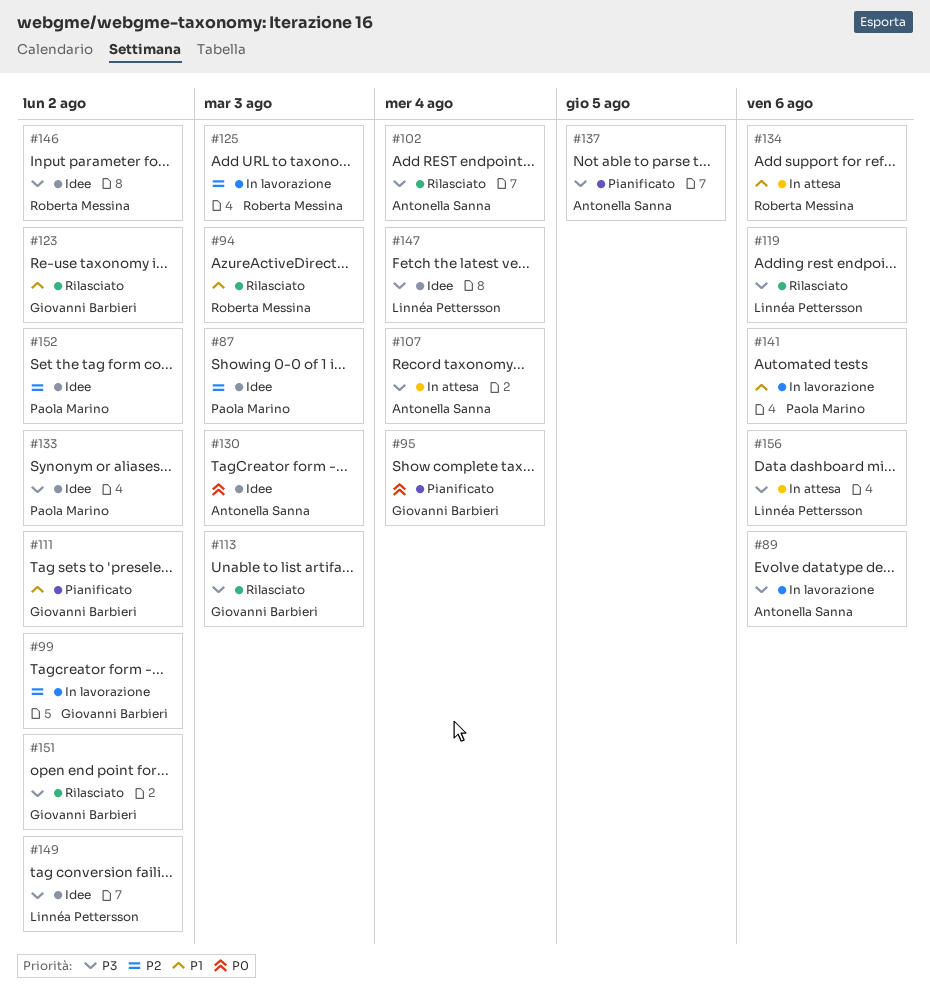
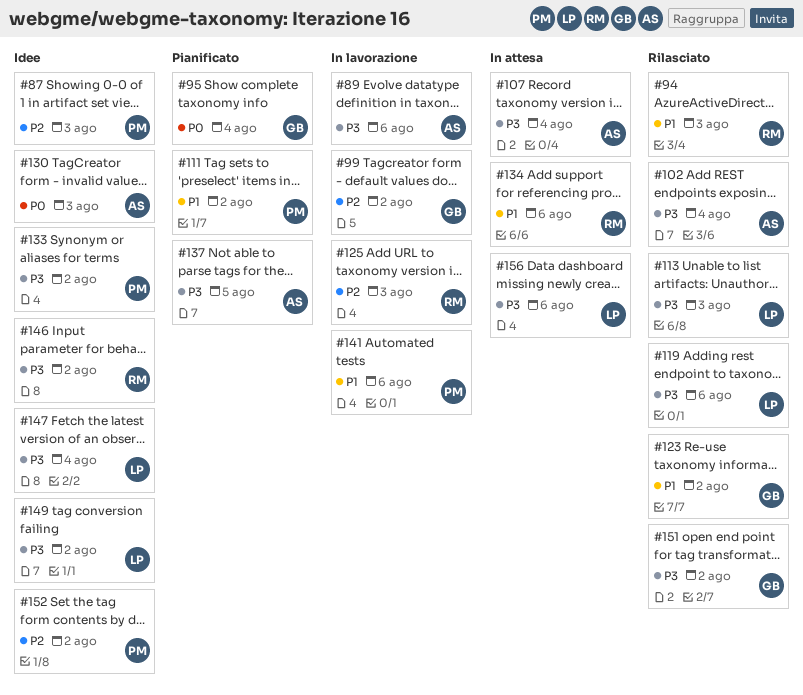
#111, owner: Giovanni Barbieri -> Paola Marino
#113, owner: Giovanni Barbieri -> Linnéa Pettersson

